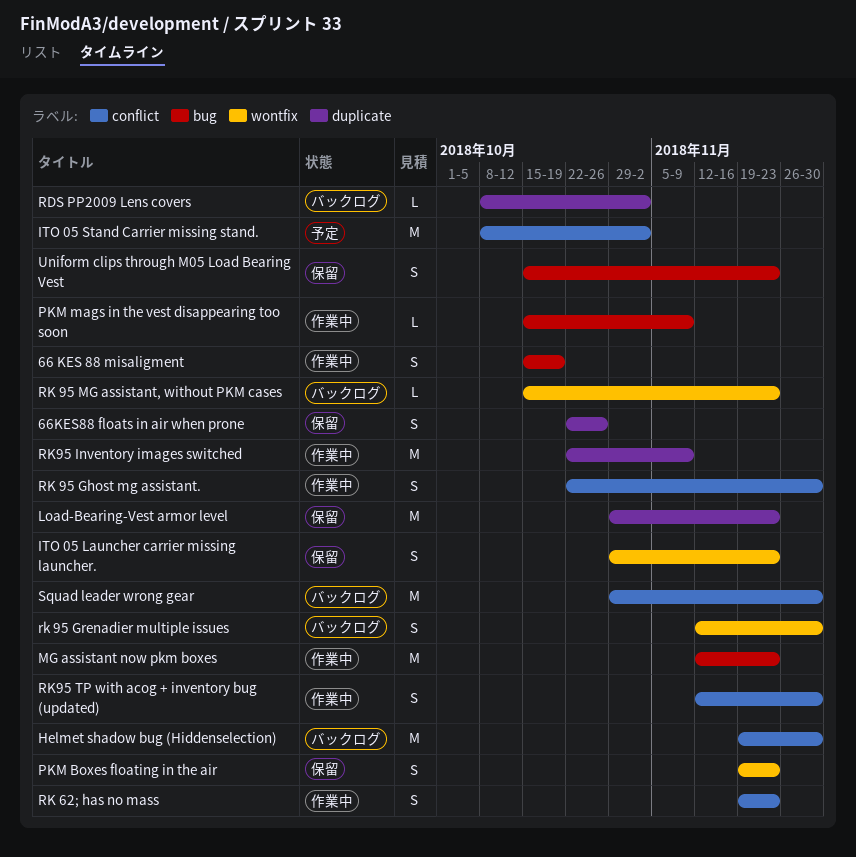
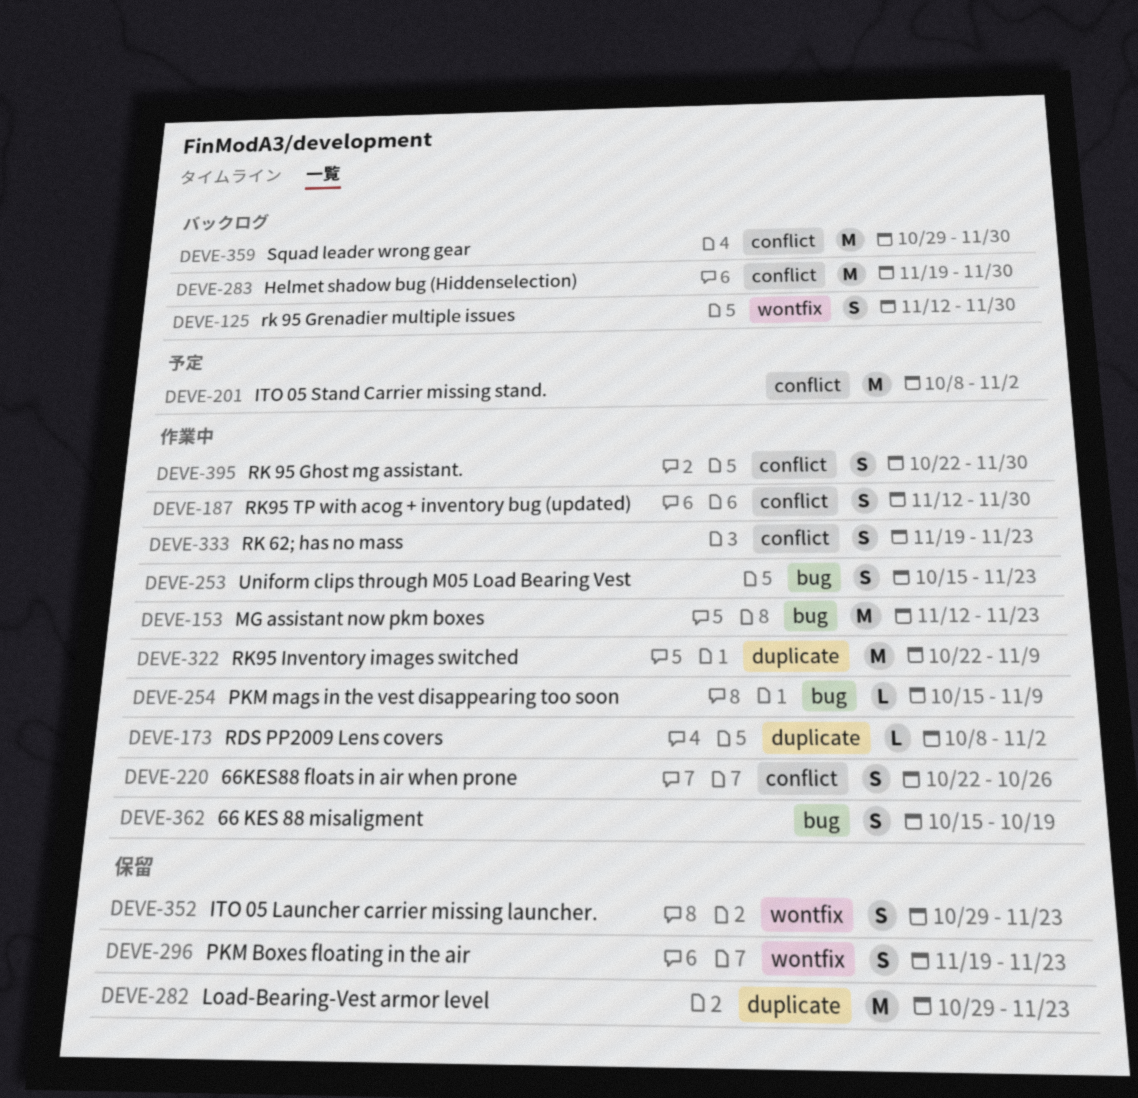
66KES88 floats in air when prone, status: 保留 -> 作業中
66KES88 floats in air when prone, label: duplicate -> conflict
RDS PP2009 Lens covers, status: バックログ -> 作業中
RK 95 MG assistant, without PKM cases: present -> none
Uniform clips through M05 Load Bearing Vest, status: 保留 -> 作業中

